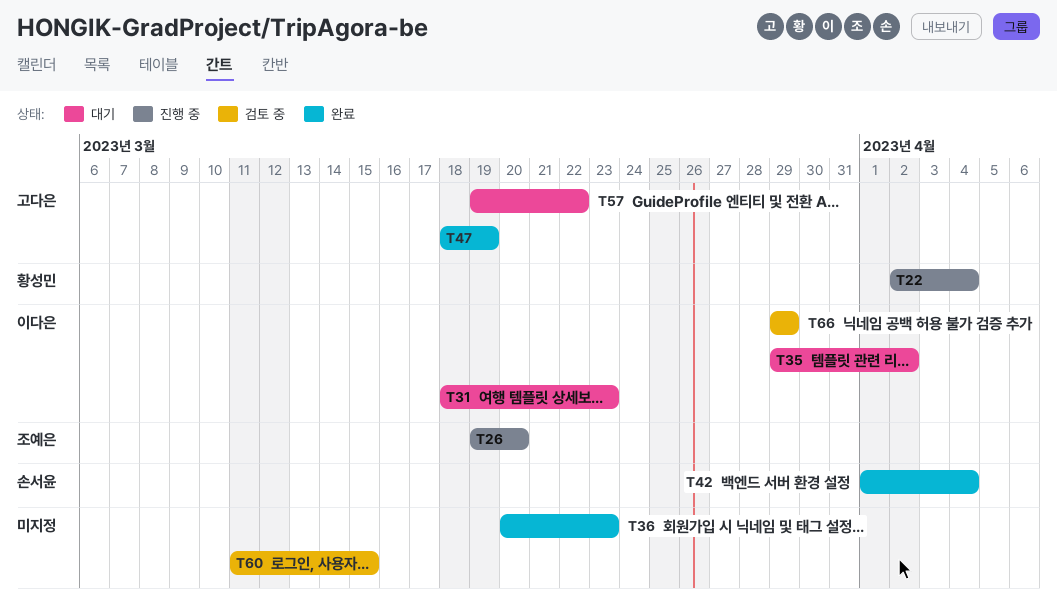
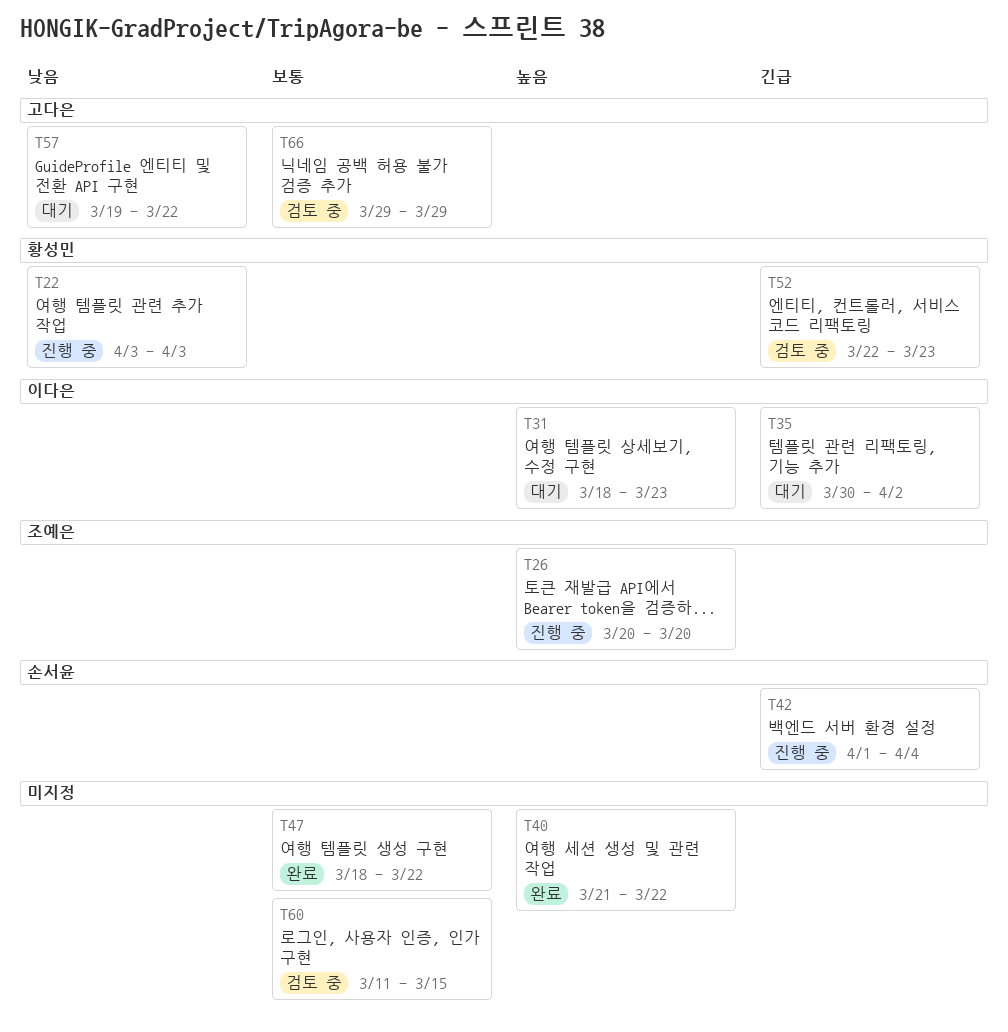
T22, start: Apr 2 -> Apr 3
T22, due: Apr 4 -> Apr 3
T26, start: Mar 19 -> Mar 20
T35, start: Mar 29 -> Mar 30
T36: present -> none
T40: none -> present
T42, status: 완료 -> 진행 중
T47, owner: 고다은 -> none
T47, due: Mar 19 -> Mar 22
T52: none -> present
T66, owner: 이다은 -> 고다은

